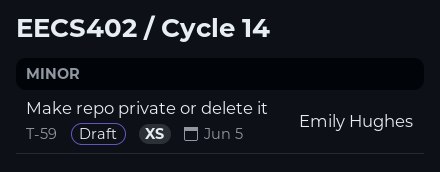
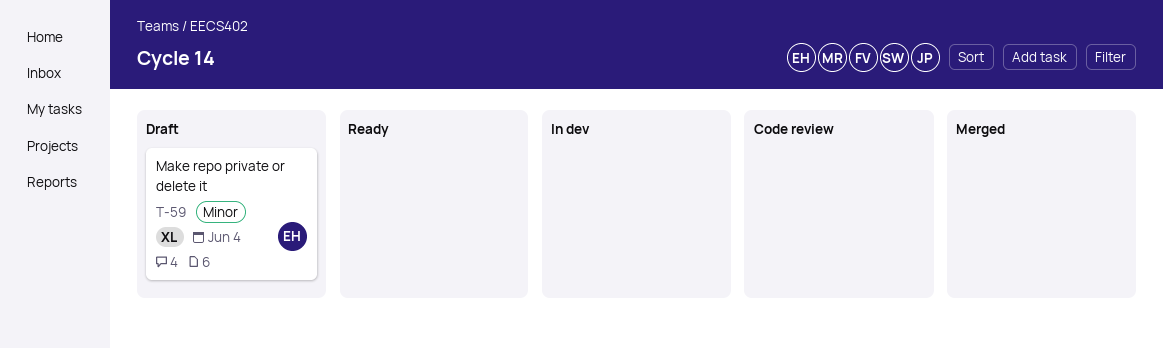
T-59, estimate: XS -> XL
T-59, due: Jun 5 -> Jun 4

